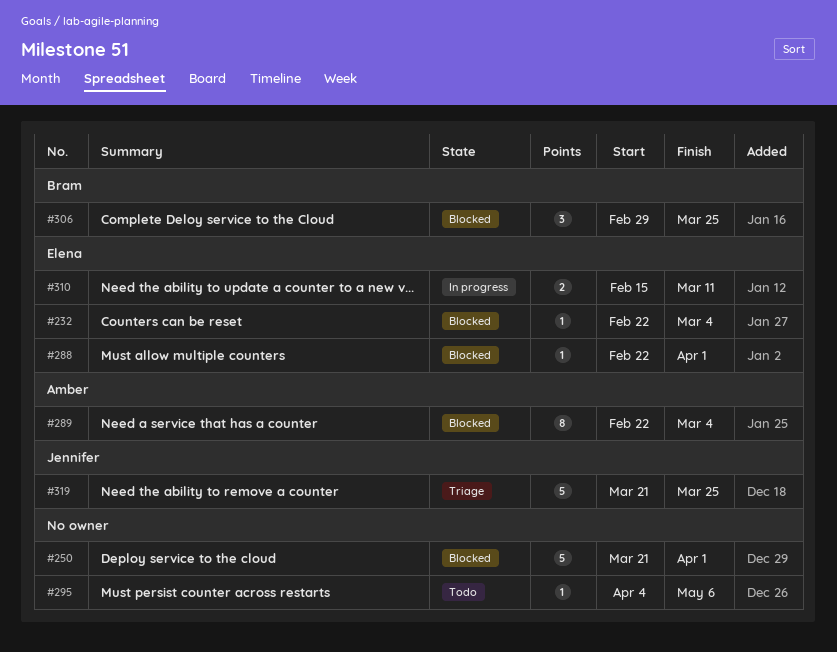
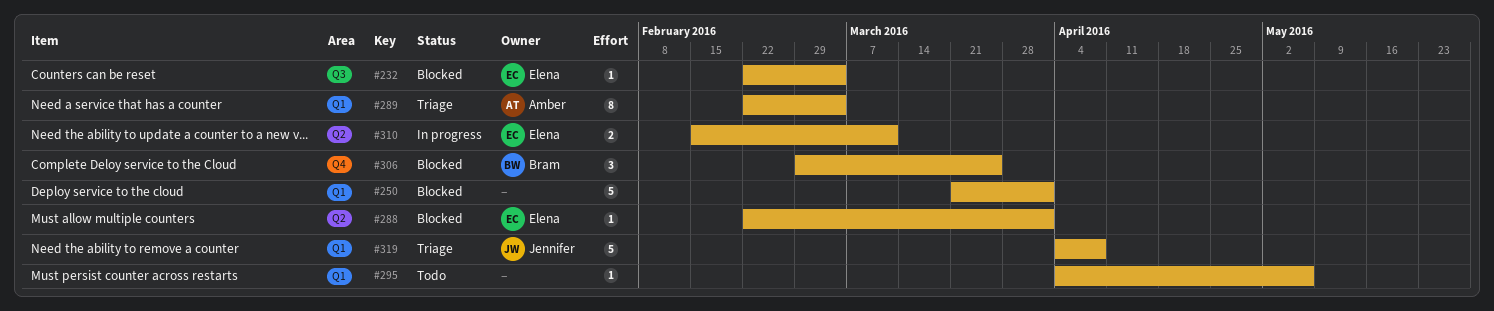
#289, status: Blocked -> Triage
#319, start: Mar 21 -> Apr 4
#319, due: Mar 25 -> Apr 8

